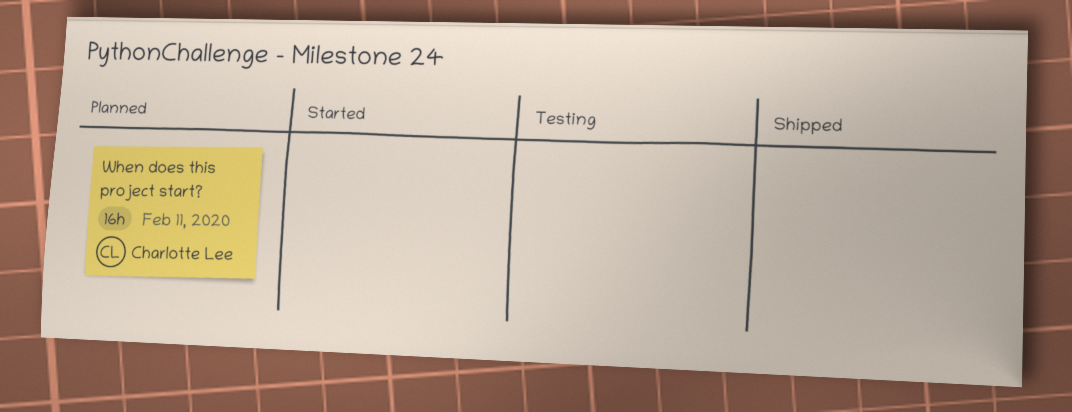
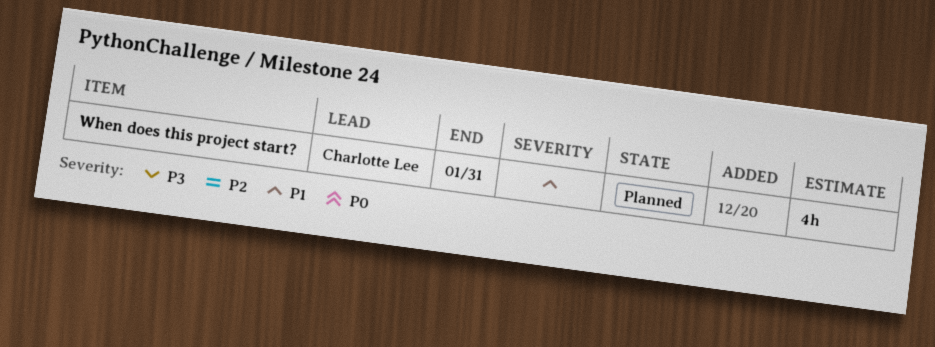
When does this project start?, estimate: 16h -> 4h
When does this project start?, due: Feb 11 -> Jan 31

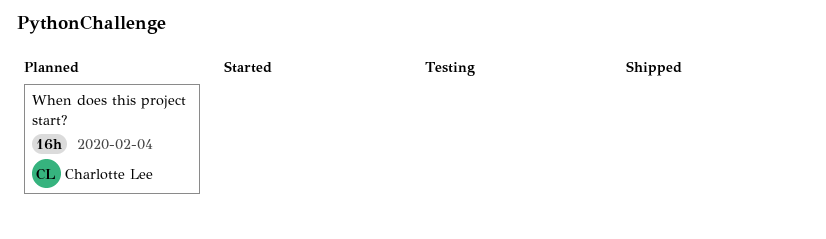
When does this project start?, estimate: 4h -> 16h
When does this project start?, due: Jan 31 -> Feb 4

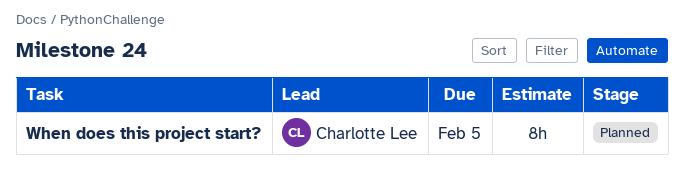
When does this project start?, estimate: 16h -> 8h
When does this project start?, due: Feb 4 -> Feb 5

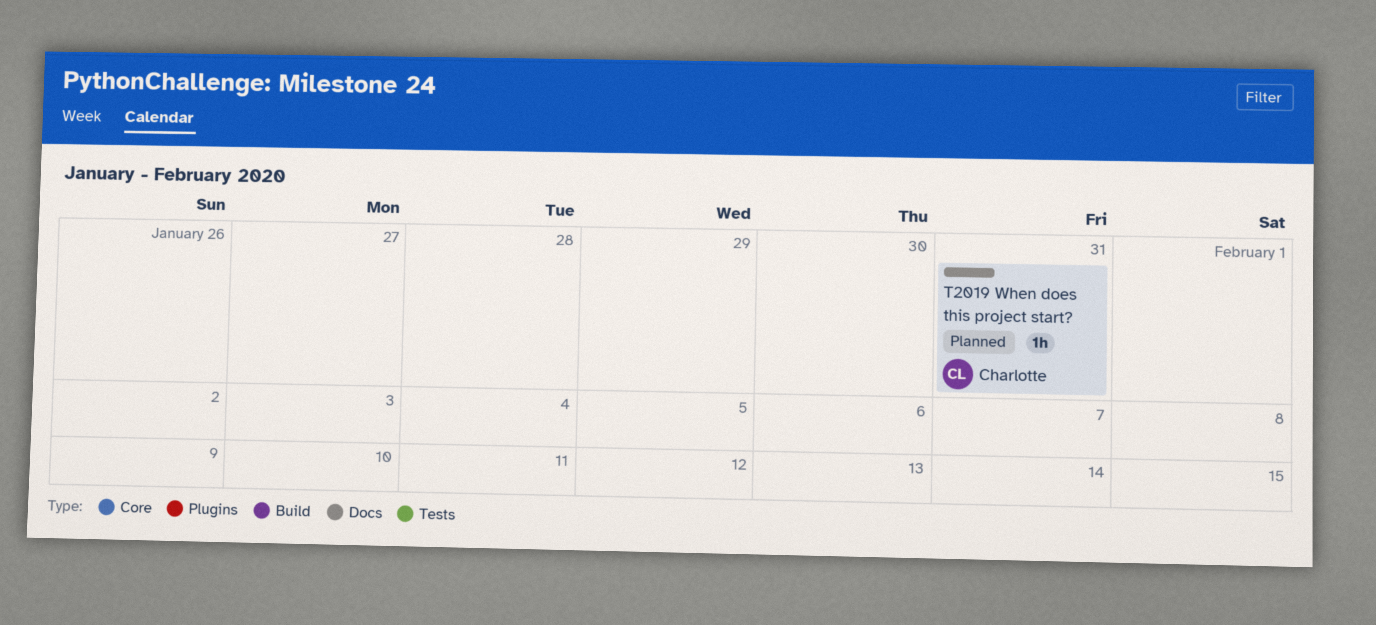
When does this project start?, estimate: 8h -> 1h
When does this project start?, due: Feb 5 -> Jan 31

